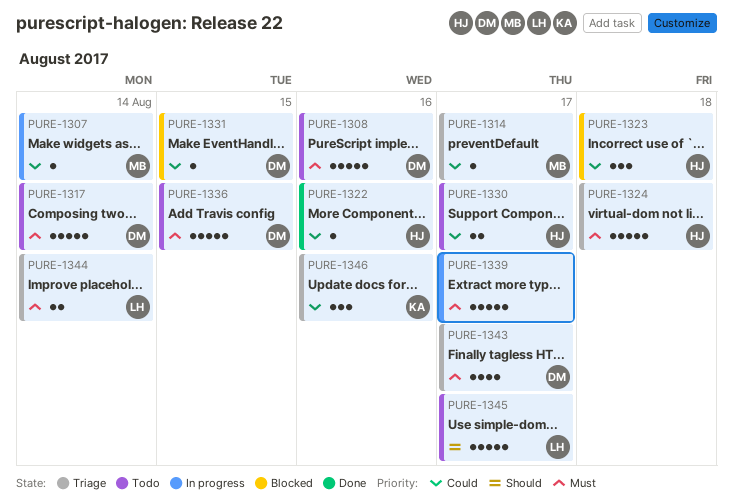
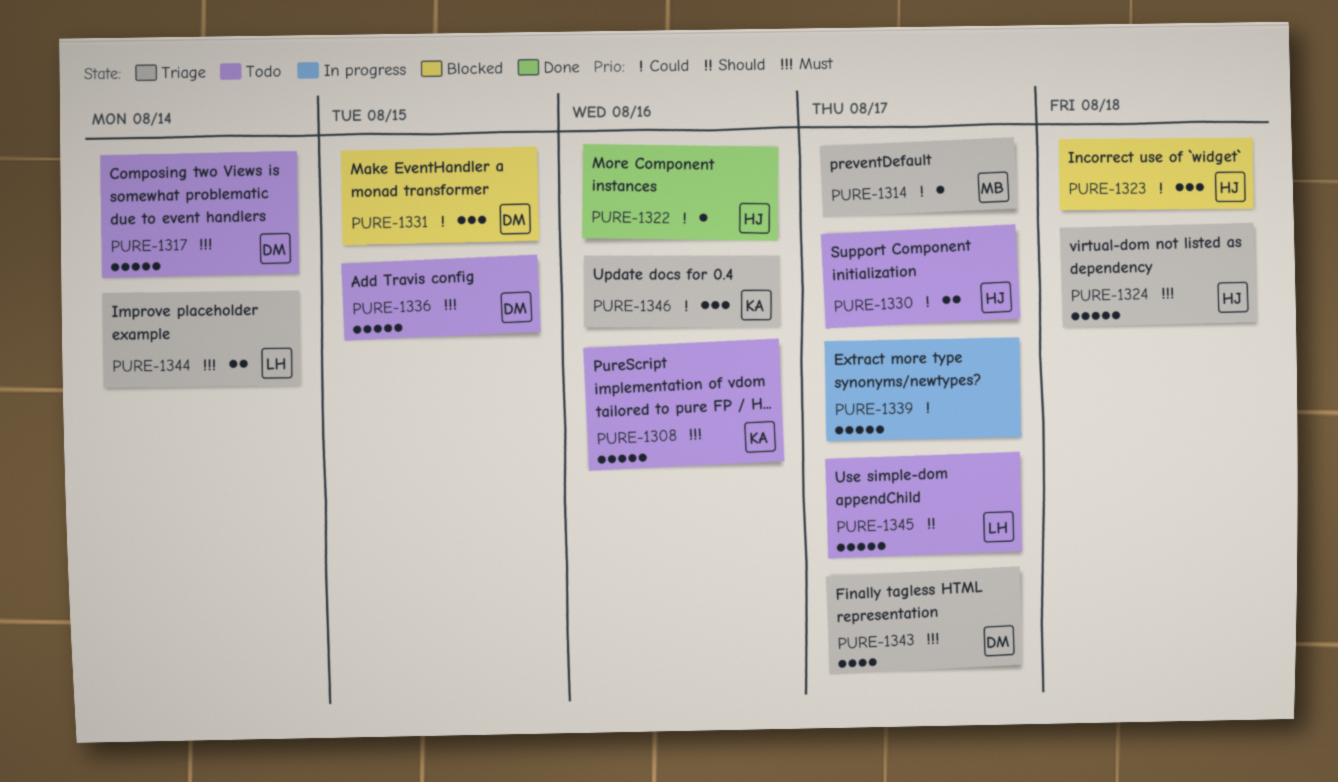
PURE-1307: present -> none
PURE-1308, owner: DM -> KA
PURE-1331, estimate: 1 -> 3
PURE-1339, priority: Must -> Could

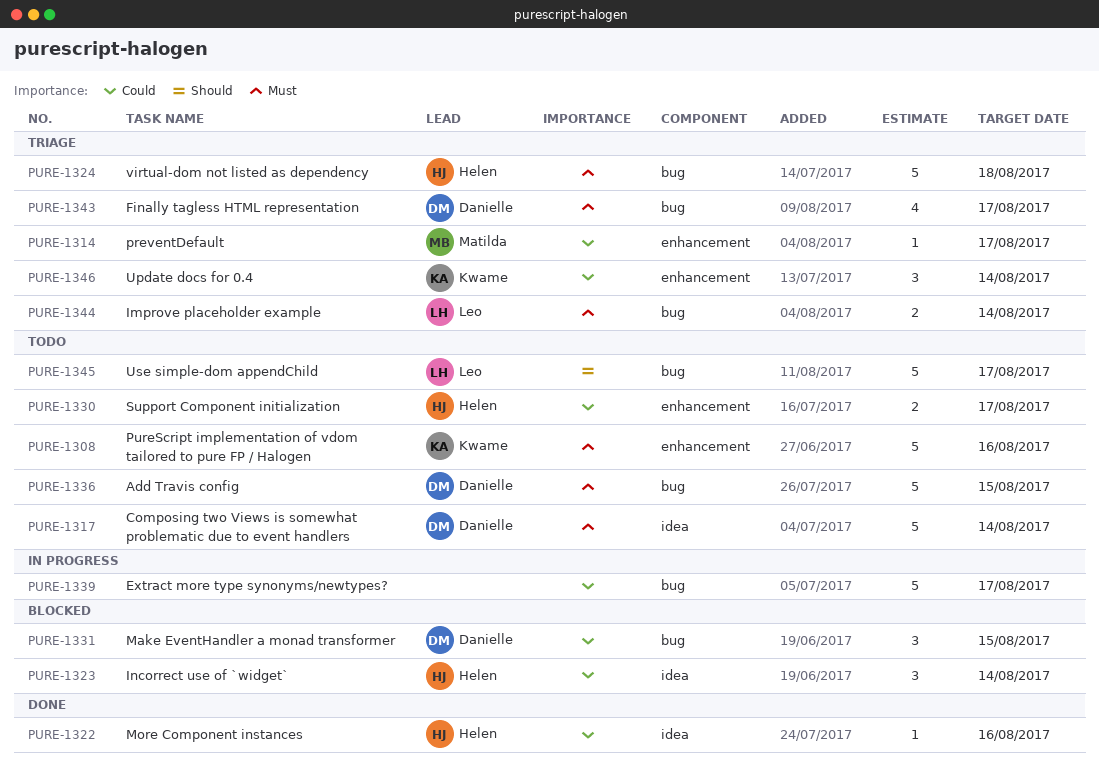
PURE-1323, due: Aug 18 -> Aug 14
PURE-1346, due: Aug 16 -> Aug 14

